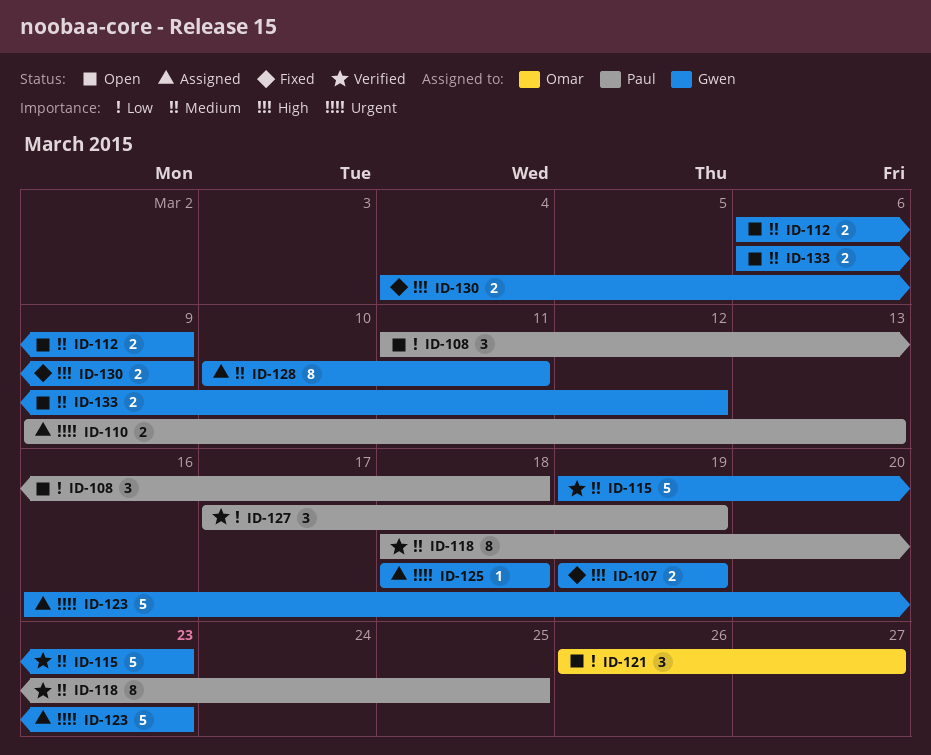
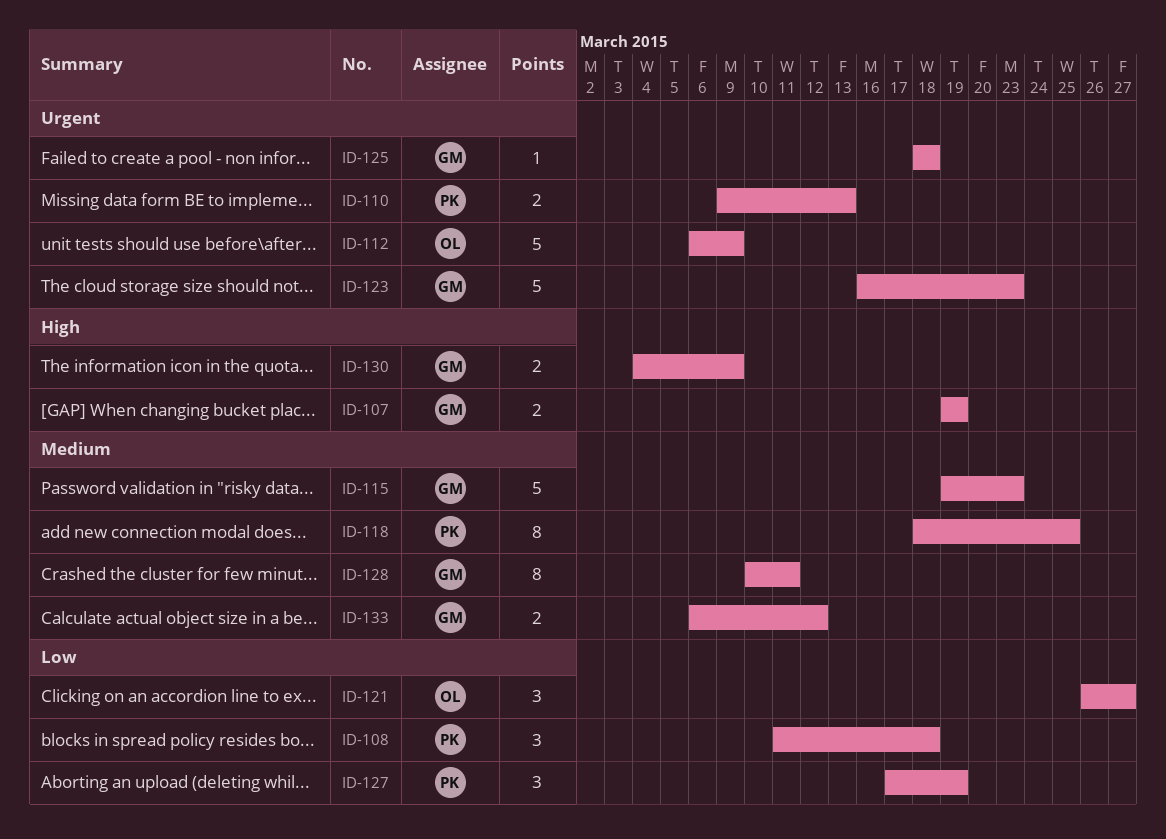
ID-112, owner: Gwen -> Omar
ID-112, priority: Medium -> Urgent
ID-112, estimate: 2 -> 5

